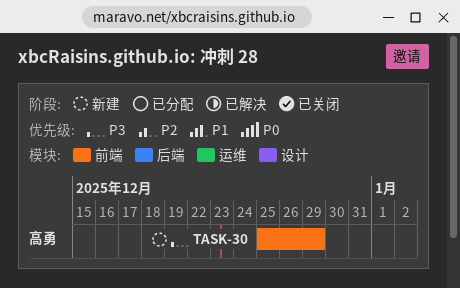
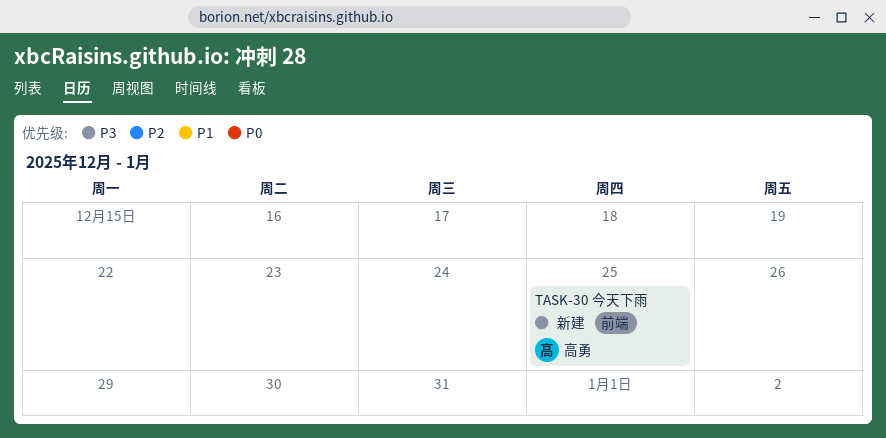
TASK-30, due: Dec 29 -> Dec 25

